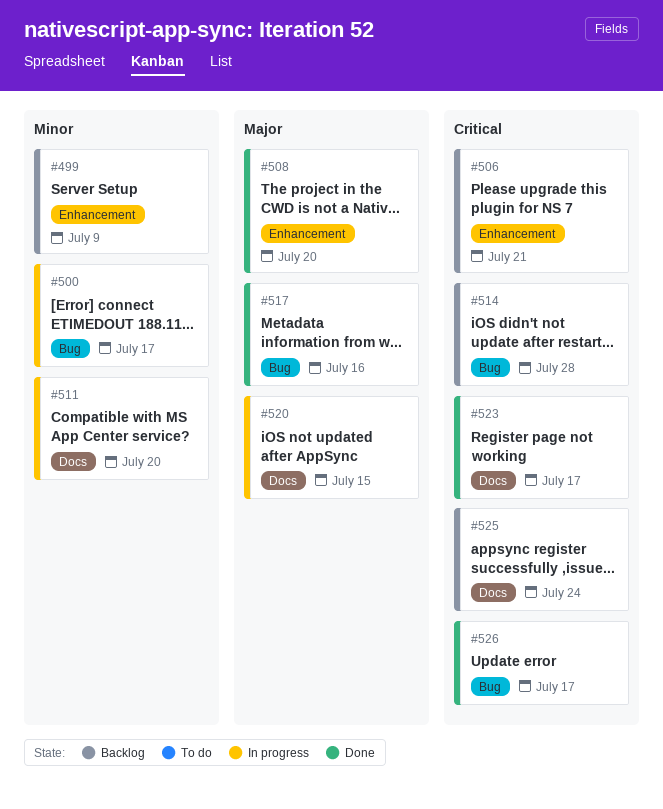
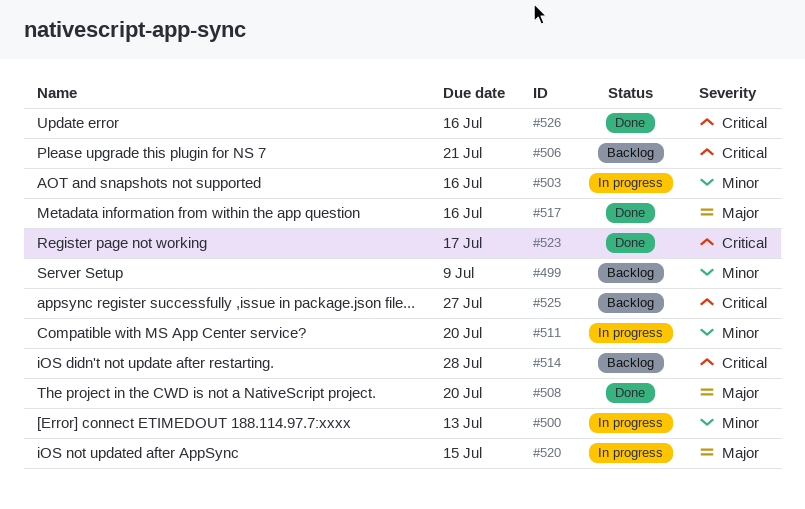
#500, due: Jul 17 -> Jul 13
#503: none -> present
#525, due: Jul 24 -> Jul 27
#526, due: Jul 17 -> Jul 16

